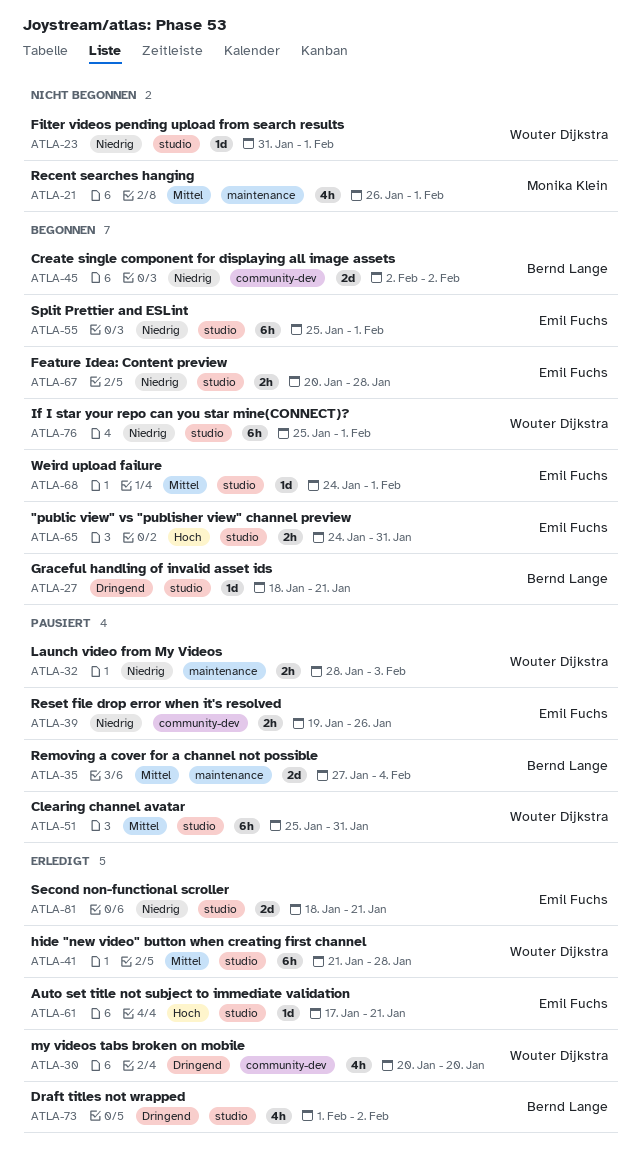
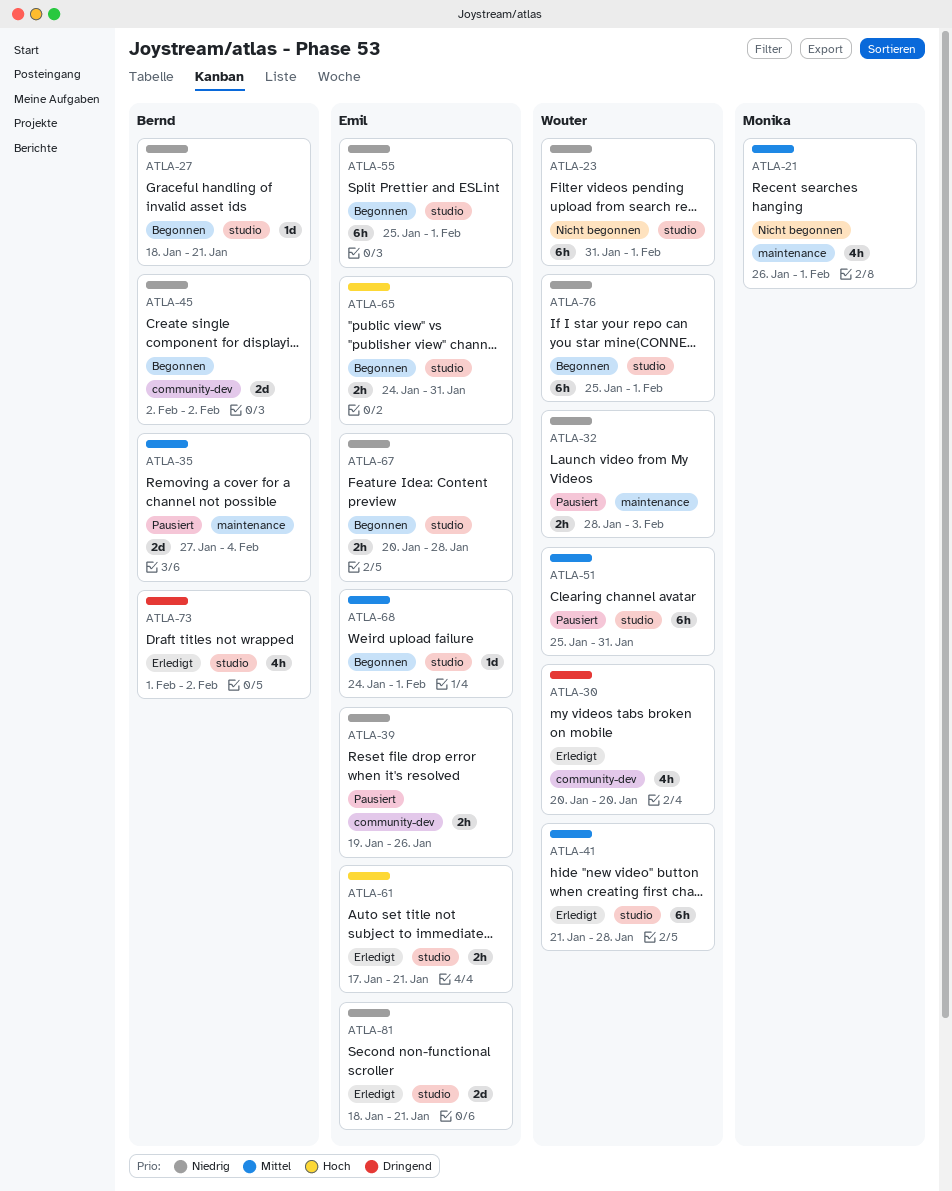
ATLA-23, estimate: 1d -> 6h
ATLA-27, priority: Dringend -> Niedrig
ATLA-61, estimate: 1d -> 2h

